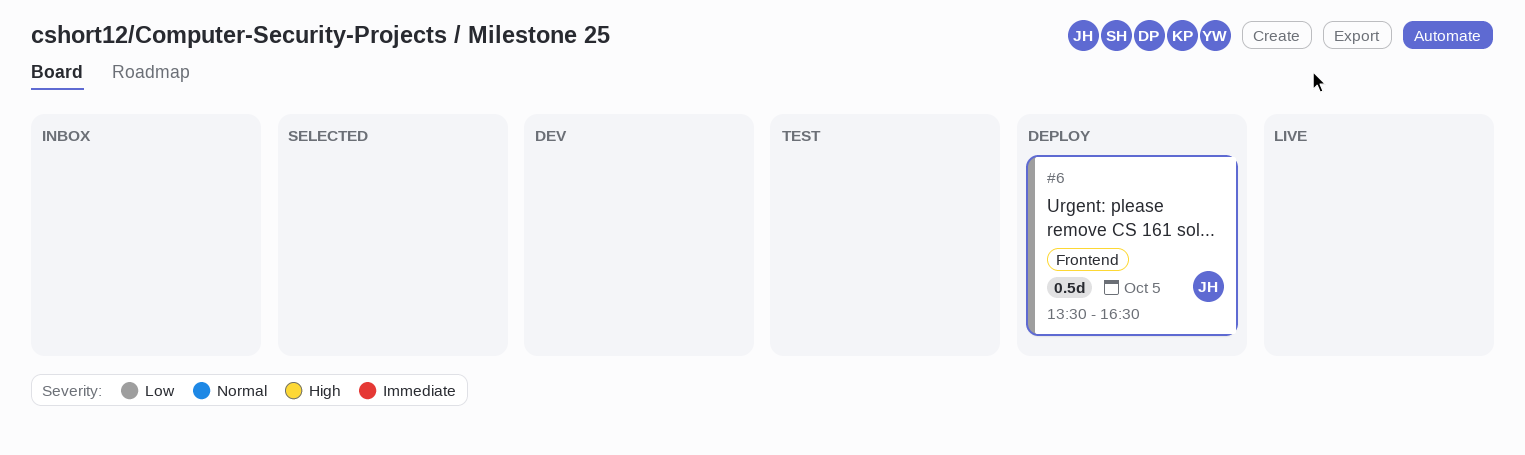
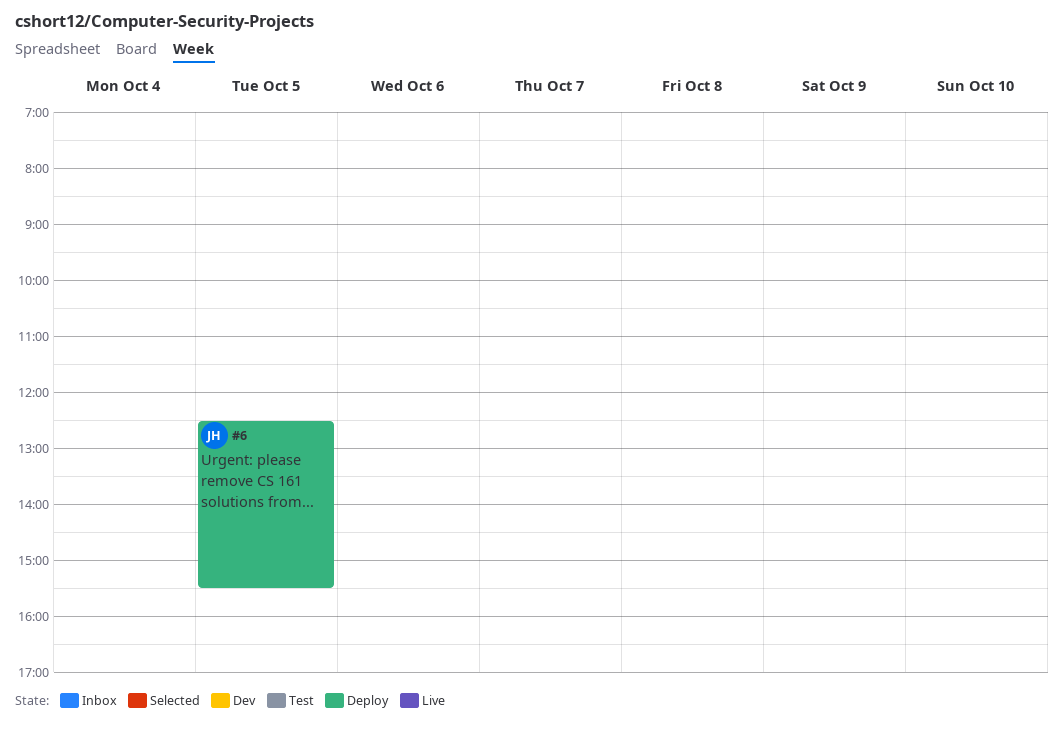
#6, begins: 13:30 -> 12:30
#6, ends: 16:30 -> 15:30

